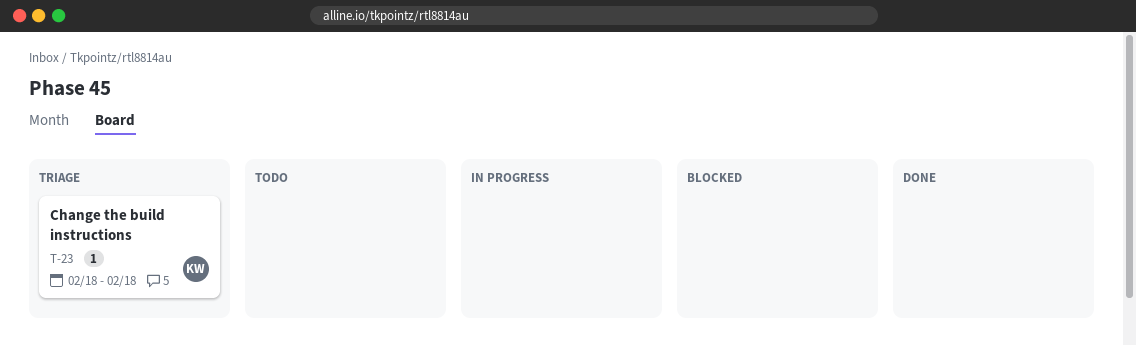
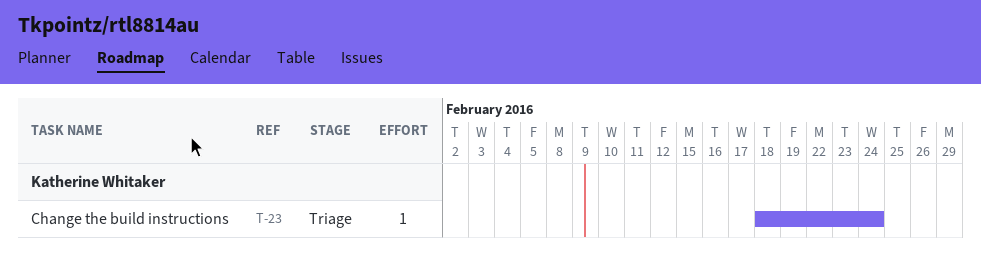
T-23, due: Feb 18 -> Feb 24

